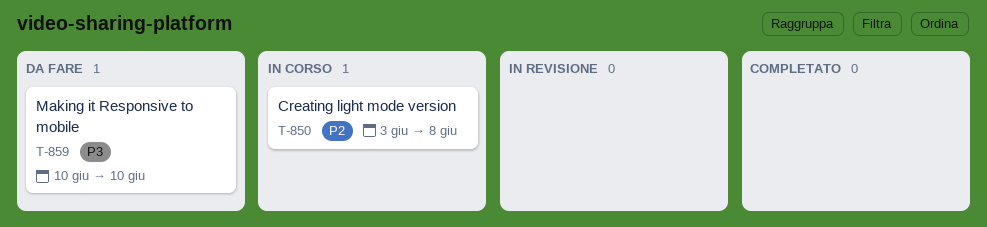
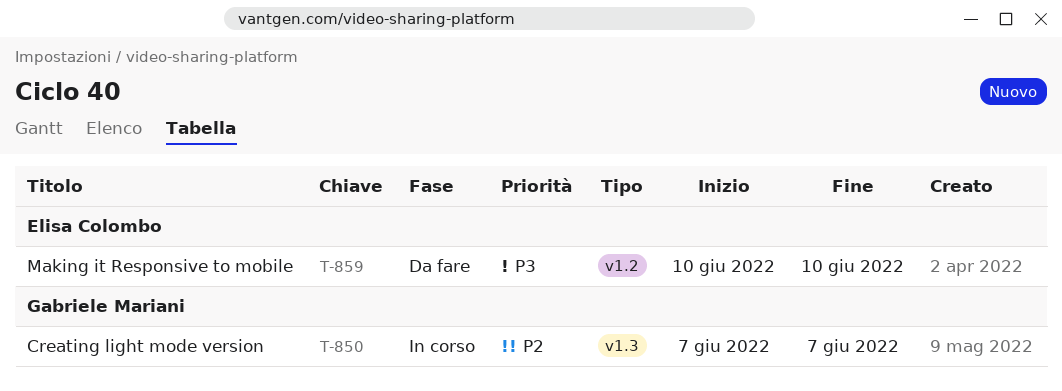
T-850, start: Jun 3 -> Jun 7
T-850, due: Jun 8 -> Jun 7

